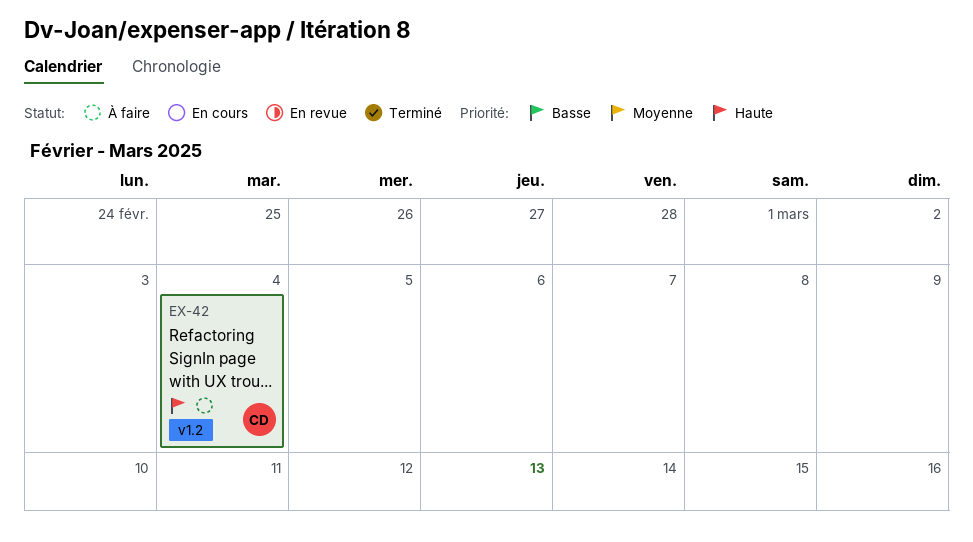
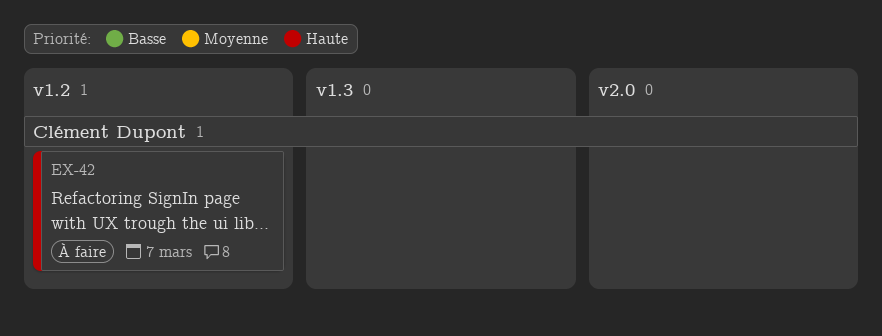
EX-42, due: Mar 4 -> Mar 7

